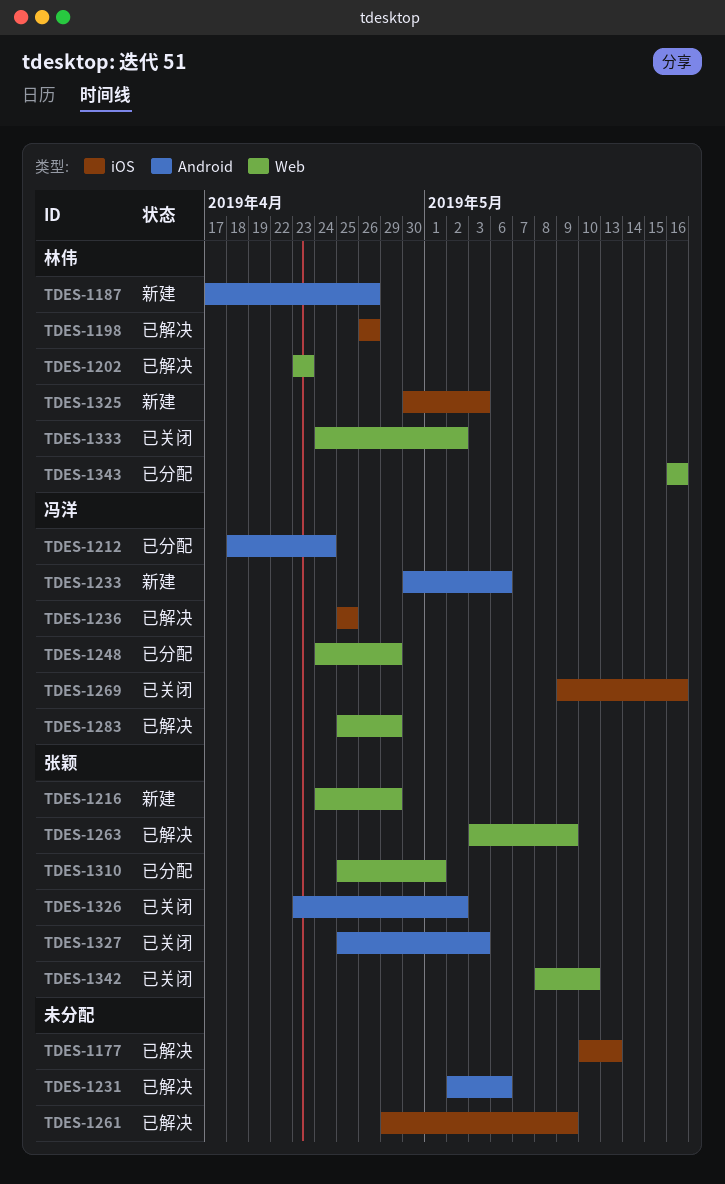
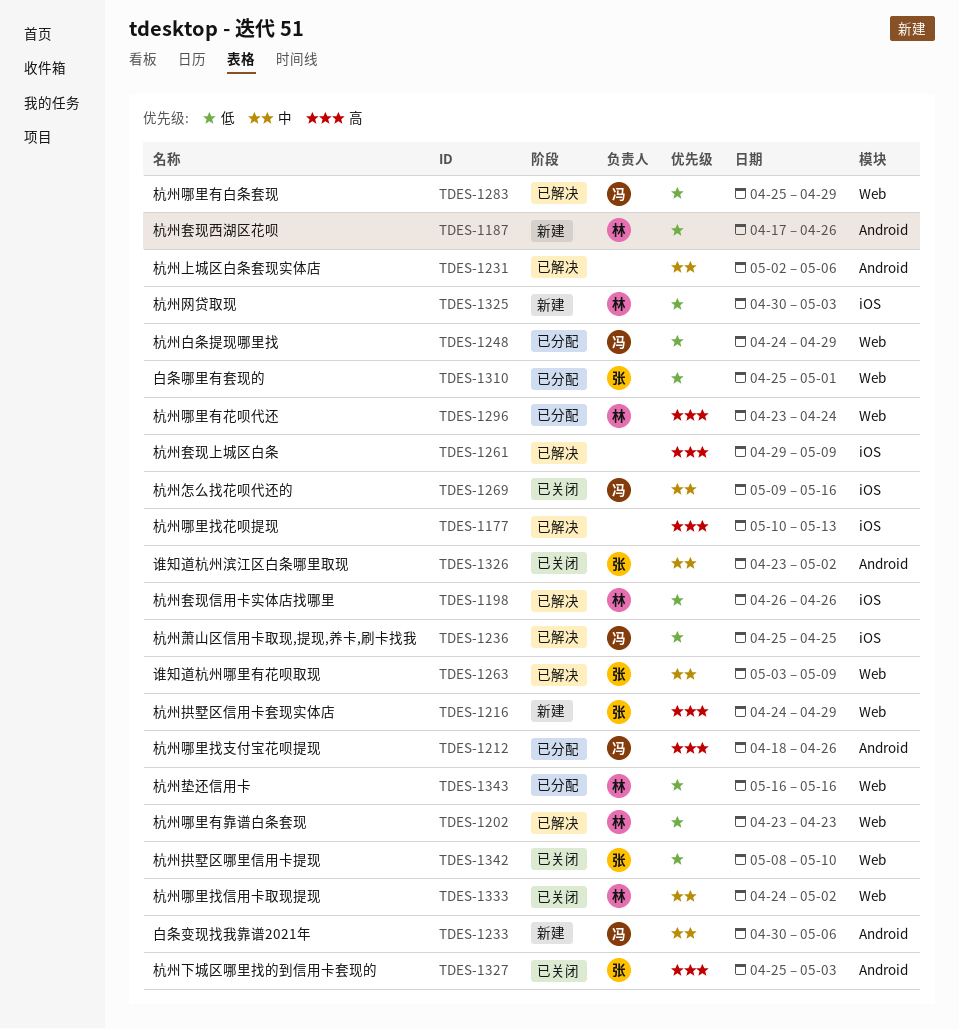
TDES-1212, due: Apr 24 -> Apr 26
TDES-1296: none -> present

